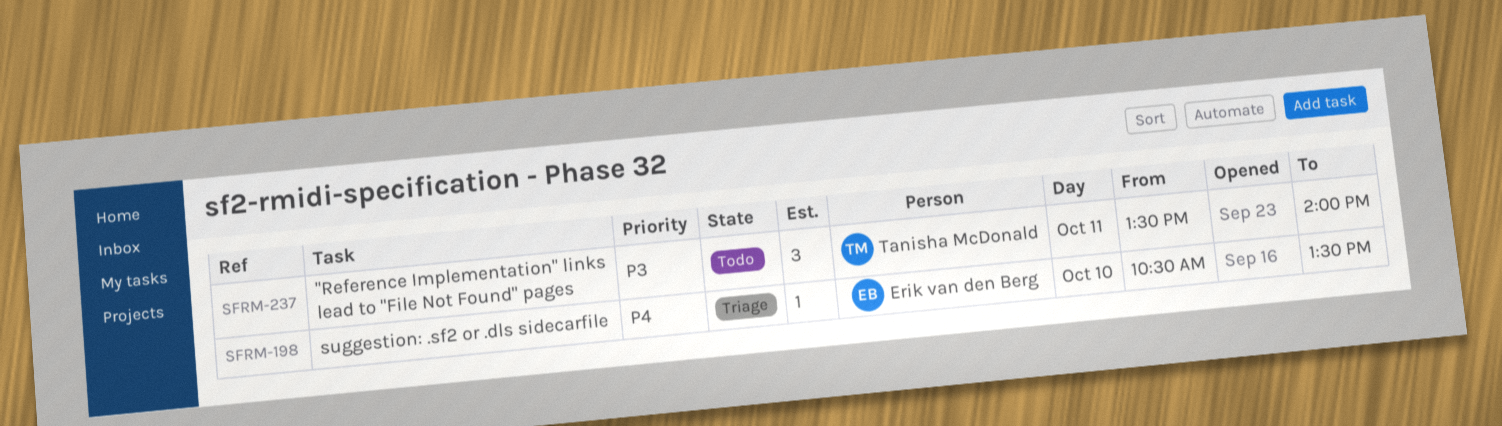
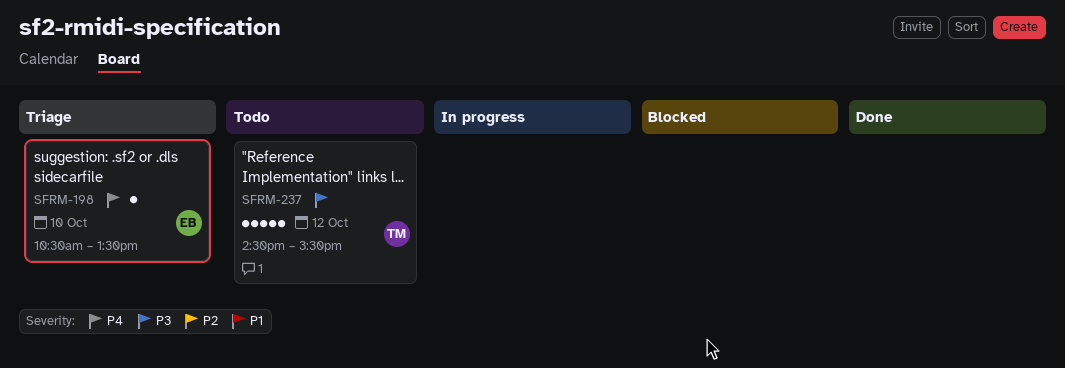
SFRM-237, estimate: 3 -> 5
SFRM-237, day: Oct 11 -> Oct 12
SFRM-237, begins: 13:30 -> 14:30
SFRM-237, ends: 14:00 -> 15:30

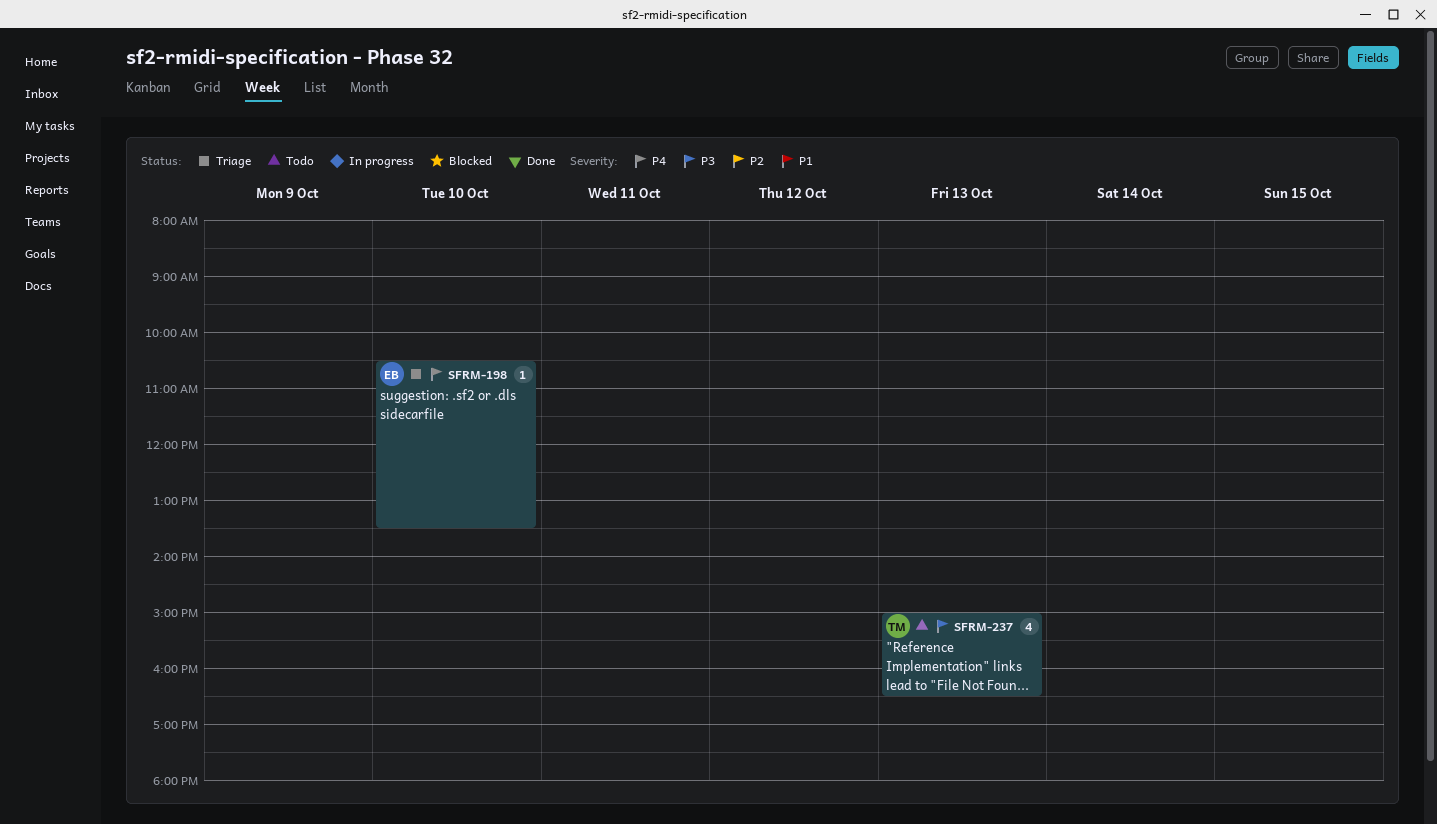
SFRM-237, estimate: 5 -> 4
SFRM-237, day: Oct 12 -> Oct 13
SFRM-237, begins: 14:30 -> 15:00
SFRM-237, ends: 15:30 -> 16:30

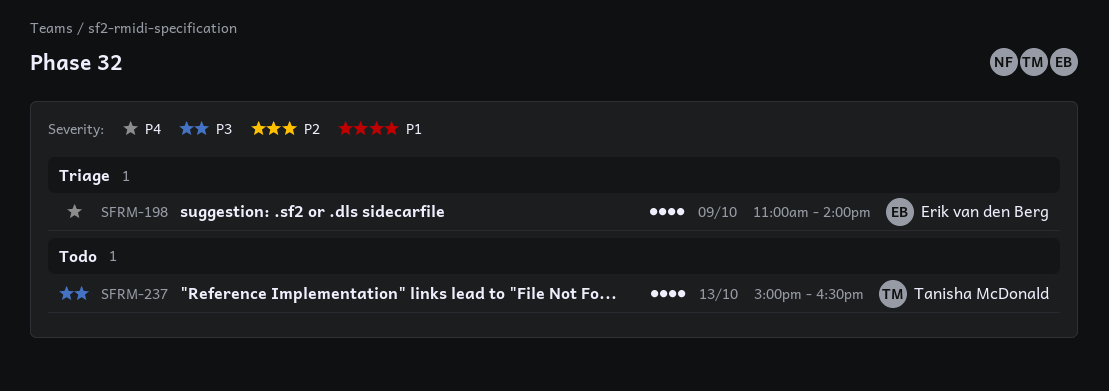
SFRM-198, estimate: 1 -> 4
SFRM-198, day: Oct 10 -> Oct 9
SFRM-198, begins: 10:30 -> 11:00
SFRM-198, ends: 13:30 -> 14:00

